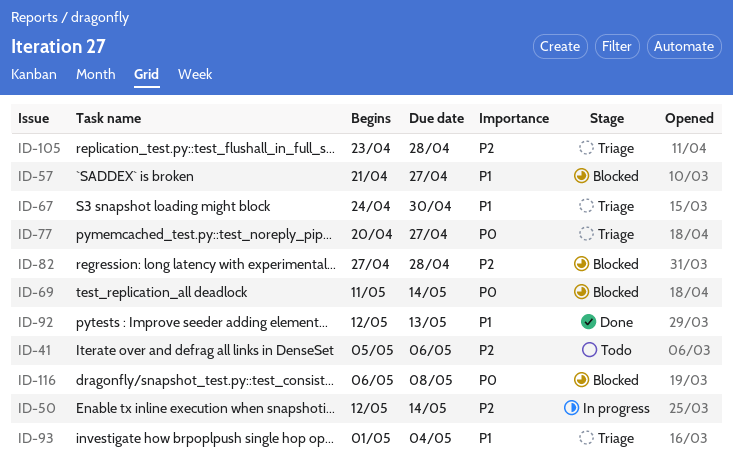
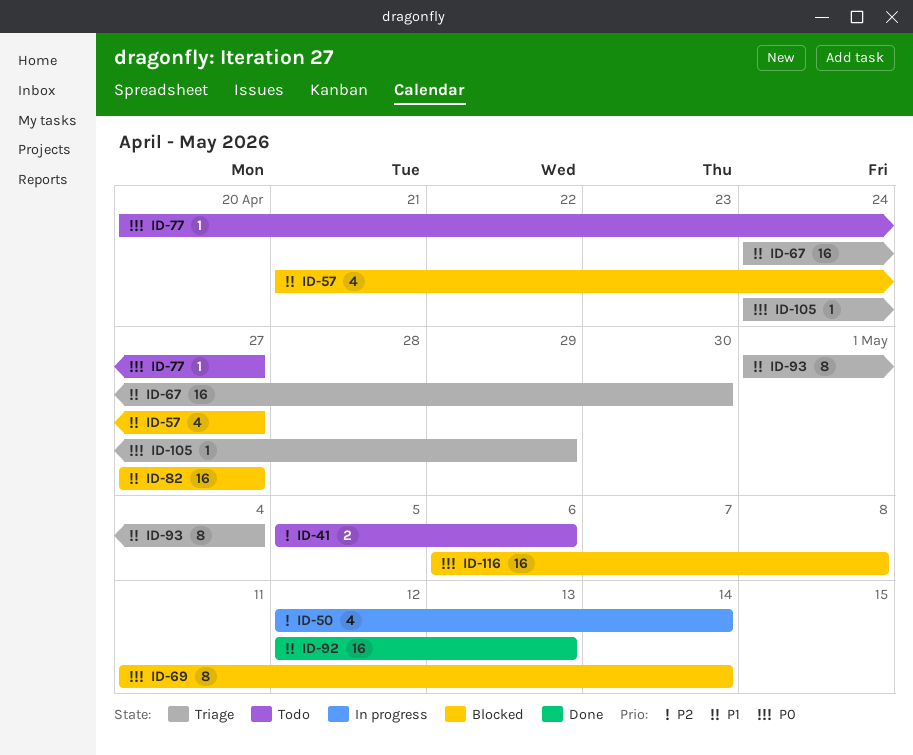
ID-77, status: Triage -> Todo
ID-82, priority: P2 -> P1
ID-82, due: Apr 28 -> Apr 27
ID-105, priority: P2 -> P0
ID-105, start: Apr 23 -> Apr 24
ID-105, due: Apr 28 -> Apr 29

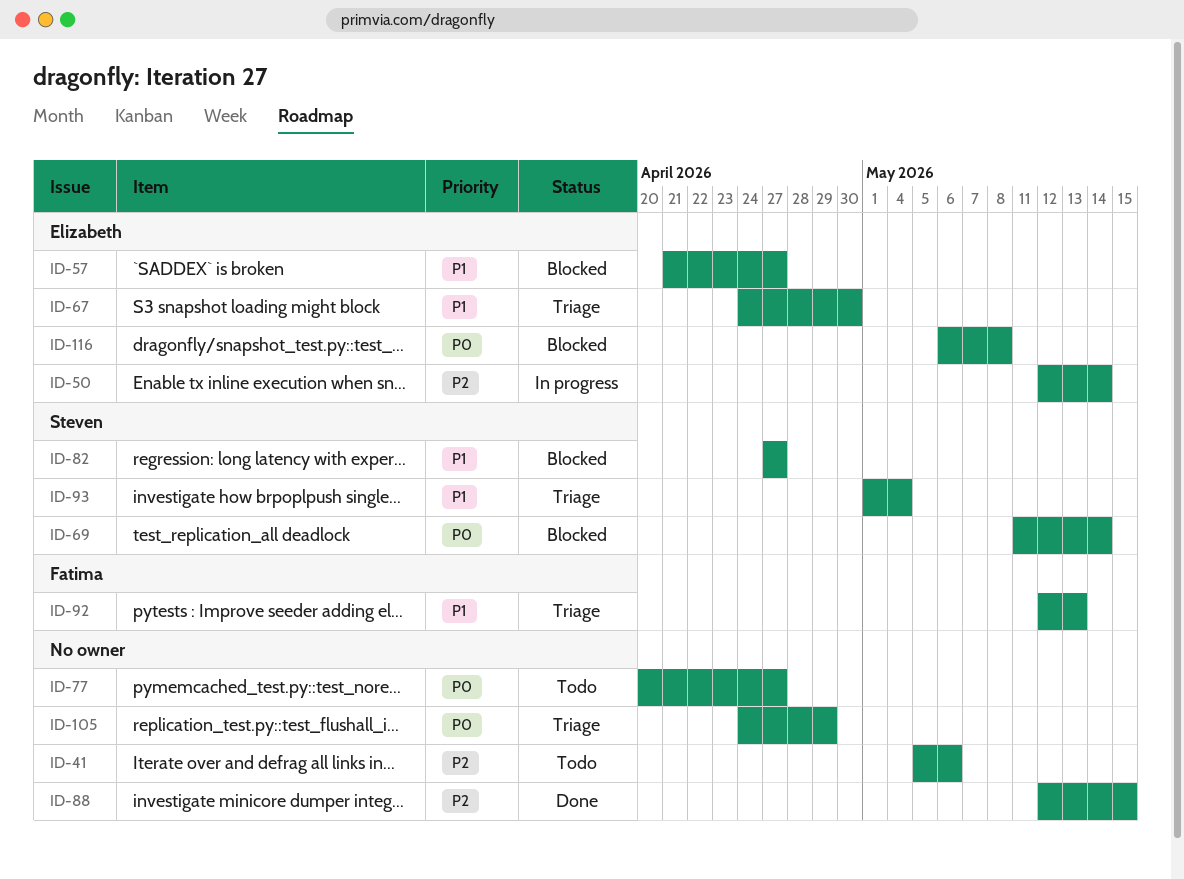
ID-88: none -> present
ID-92, status: Done -> Triage

